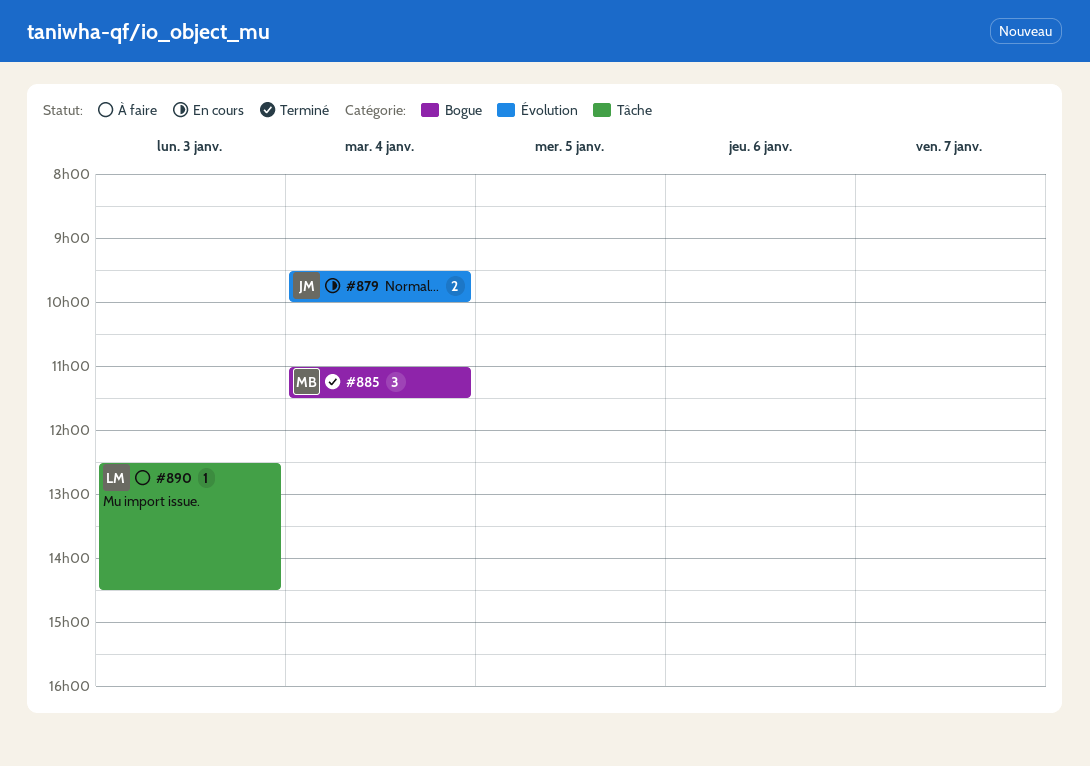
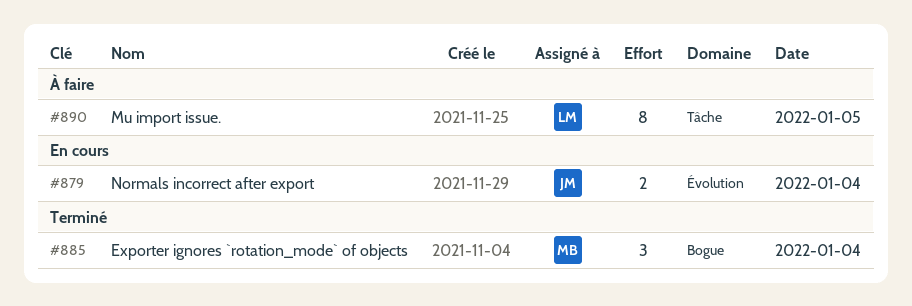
#890, estimate: 1 -> 8
#890, day: Jan 3 -> Jan 5

